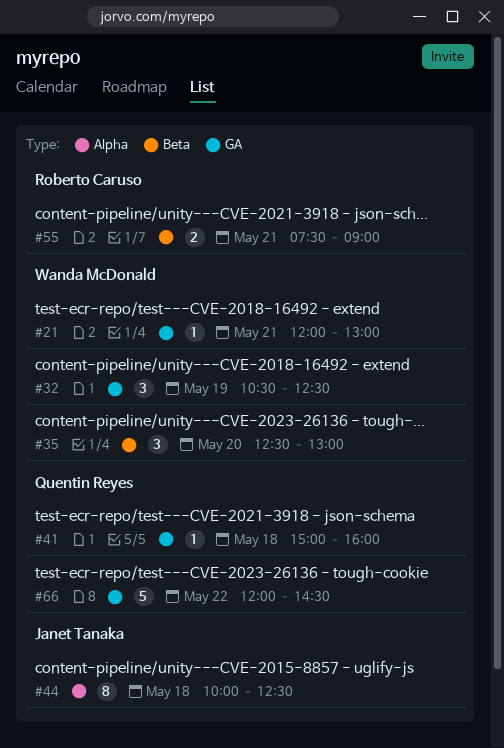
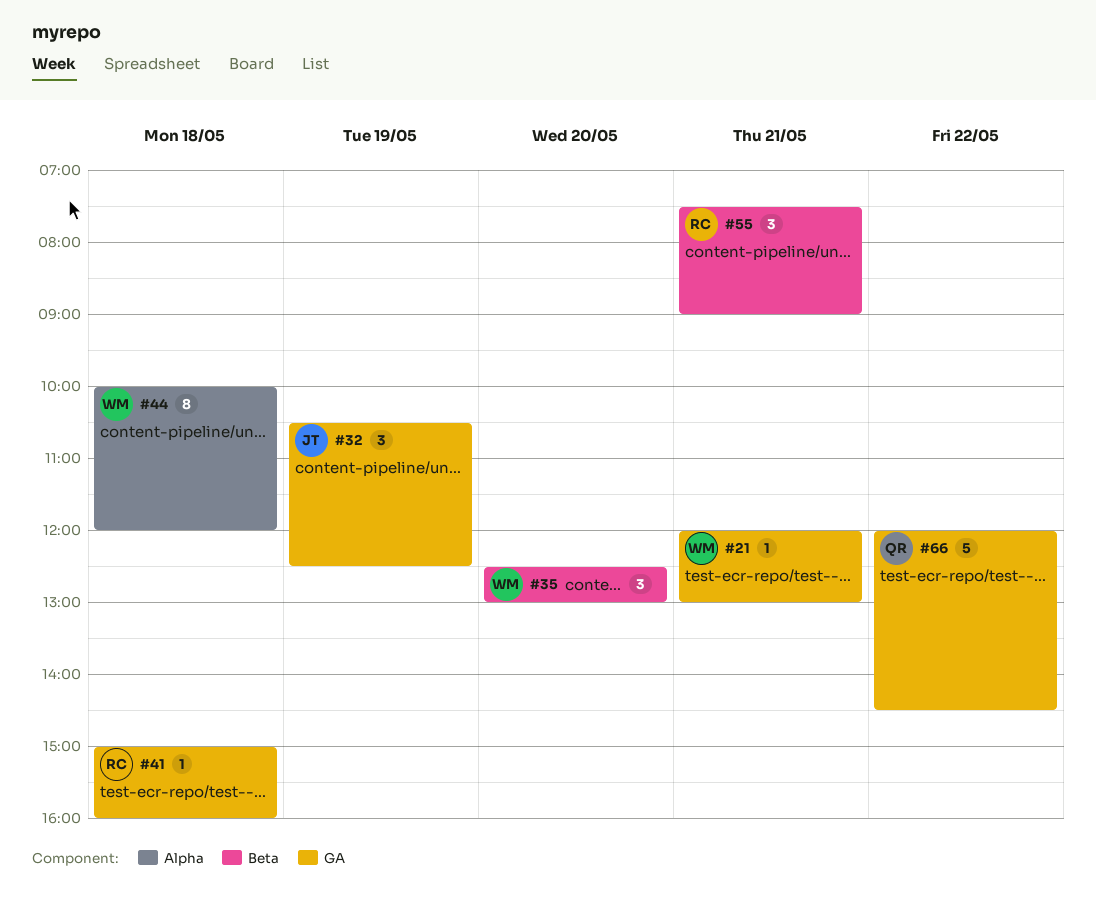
#32, owner: Wanda McDonald -> Janet Tanaka
#41, owner: Quentin Reyes -> Roberto Caruso
#44, owner: Janet Tanaka -> Wanda McDonald
#44, ends: 12:30 -> 12:00
#55, estimate: 2 -> 3

